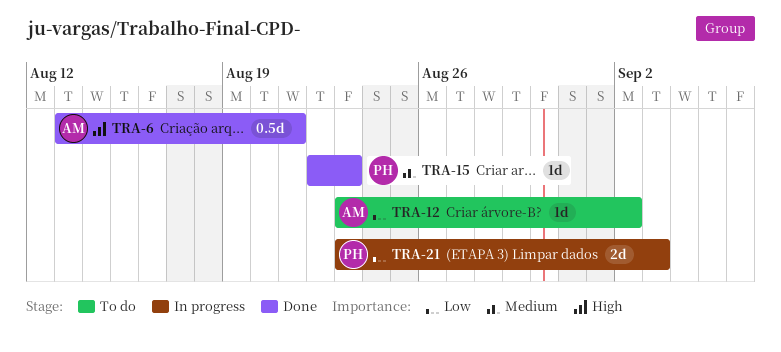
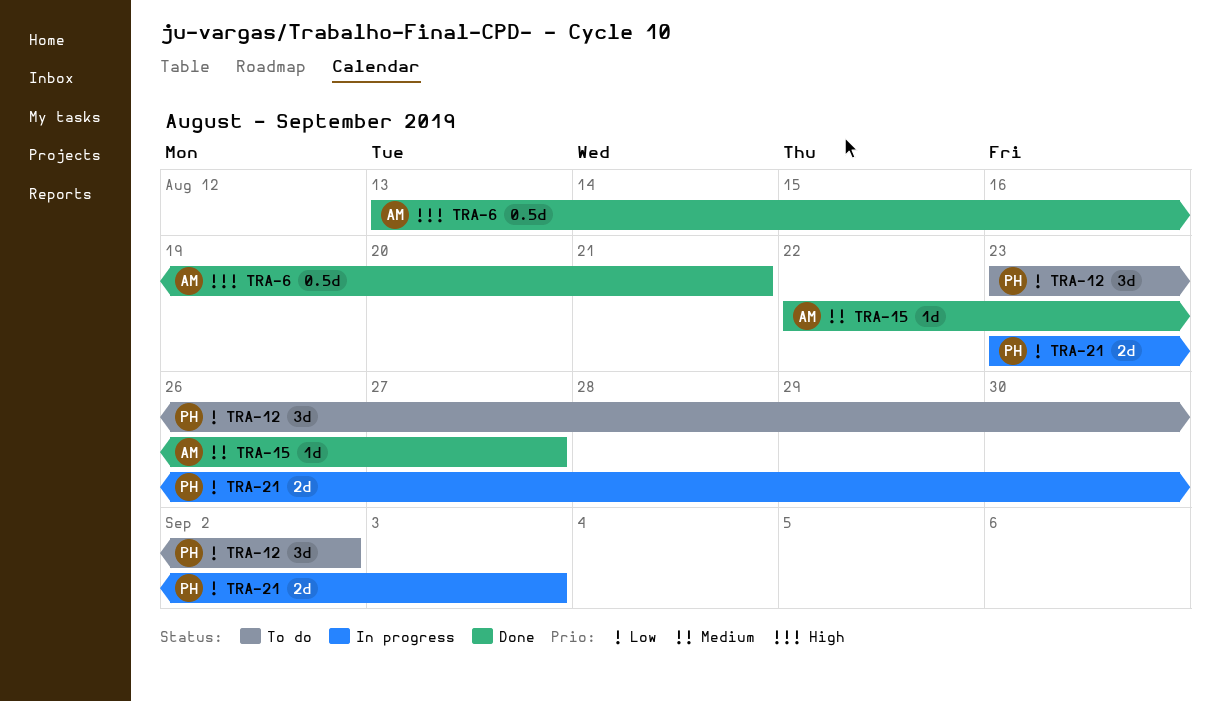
TRA-12, owner: AM -> PH
TRA-12, estimate: 1d -> 3d
TRA-15, owner: PH -> AM
TRA-15, due: Aug 23 -> Aug 27

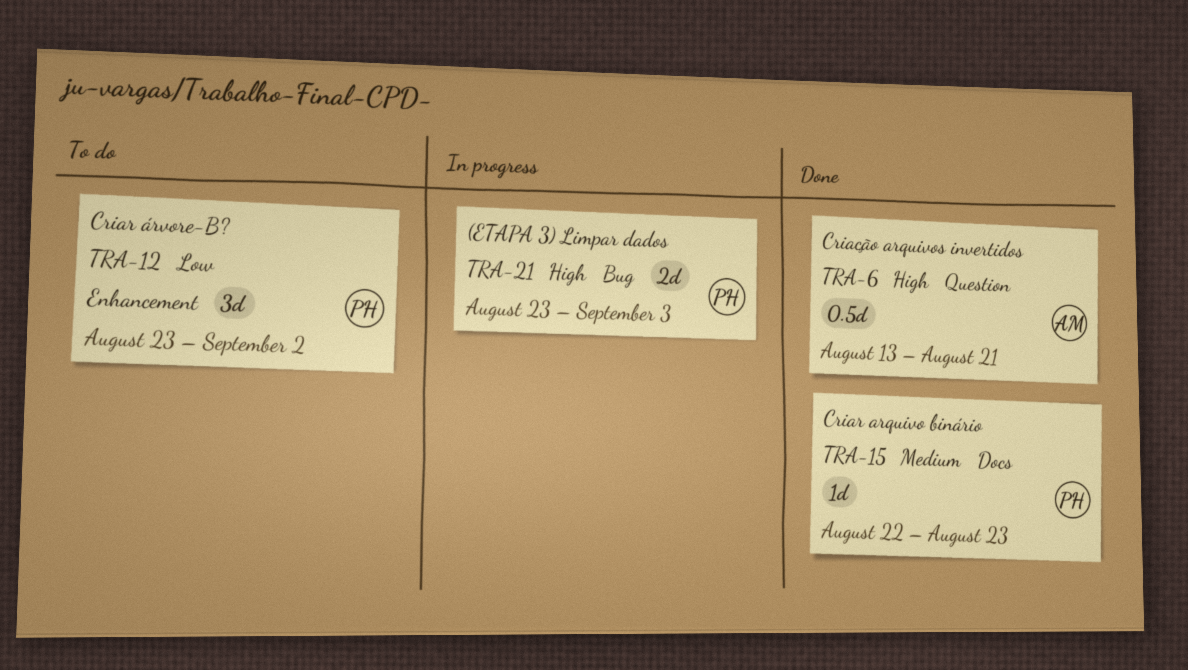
TRA-15, owner: AM -> PH
TRA-15, due: Aug 27 -> Aug 23
TRA-21, priority: Low -> High

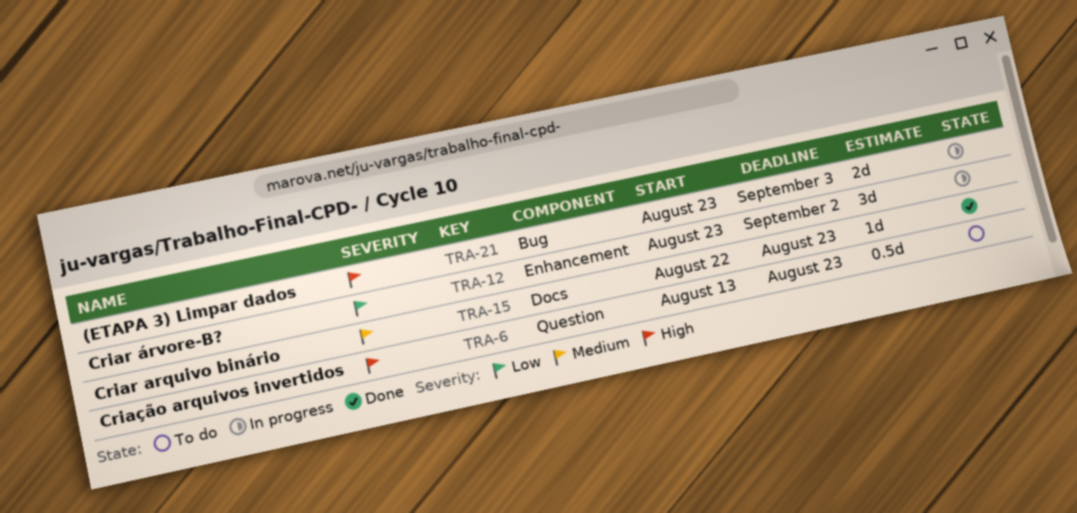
TRA-6, status: Done -> To do
TRA-6, due: Aug 21 -> Aug 23
TRA-12, status: To do -> In progress

